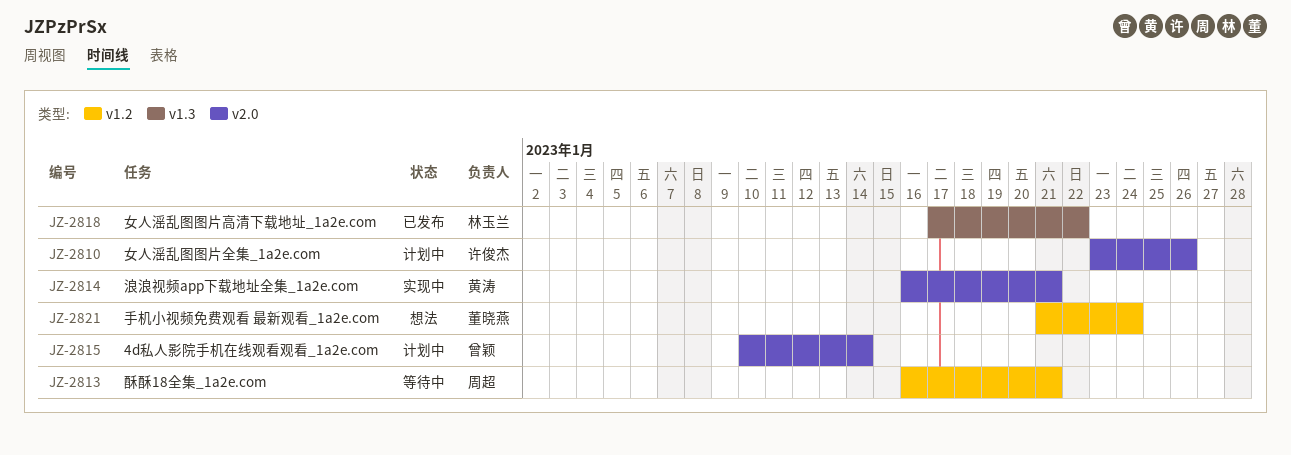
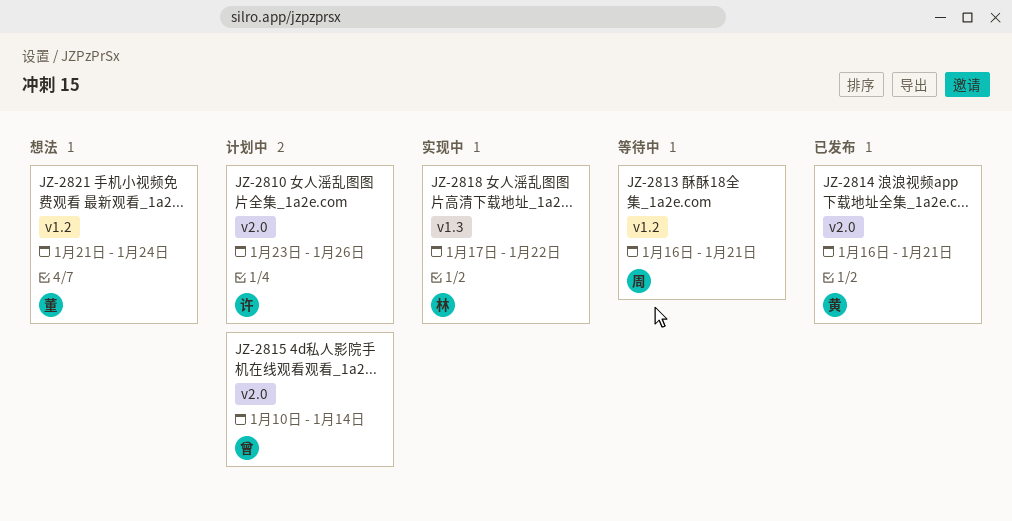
JZ-2814, status: 实现中 -> 已发布
JZ-2818, status: 已发布 -> 实现中

